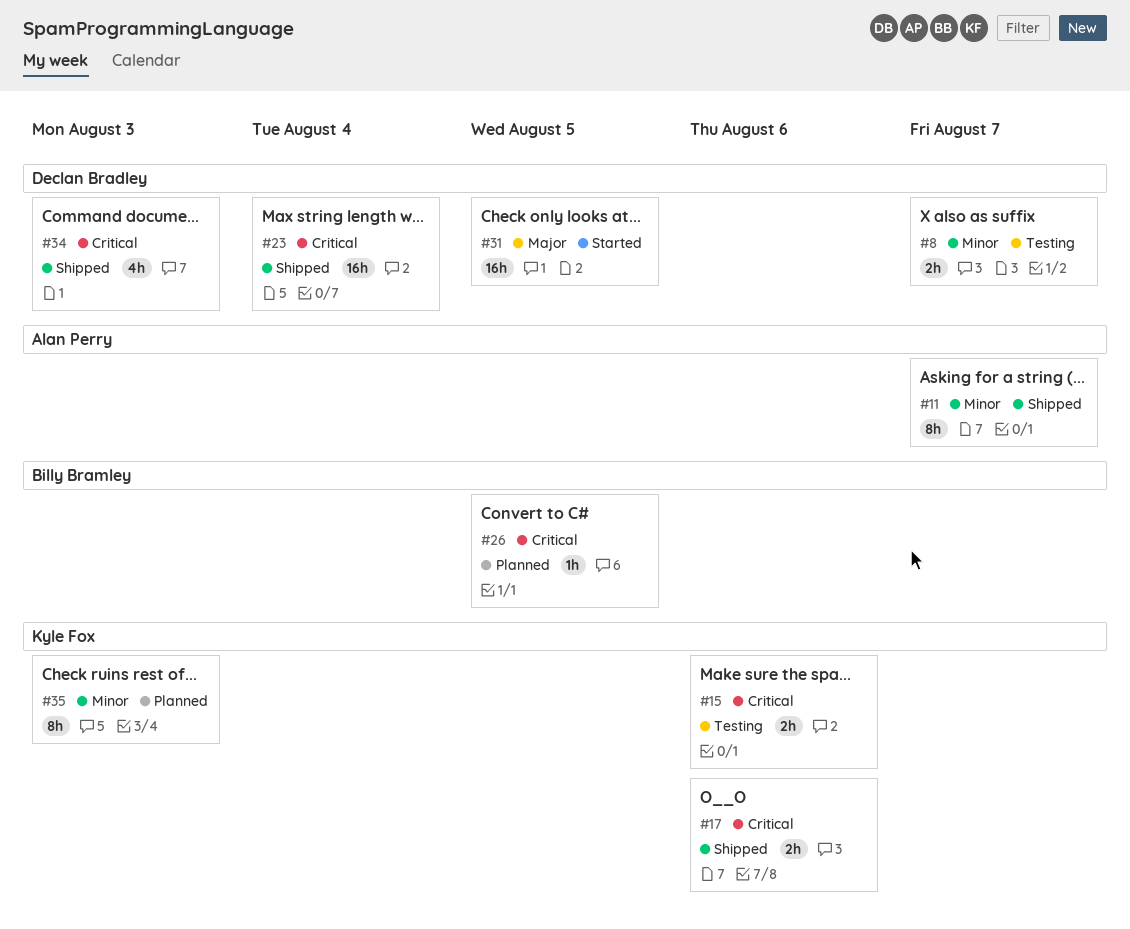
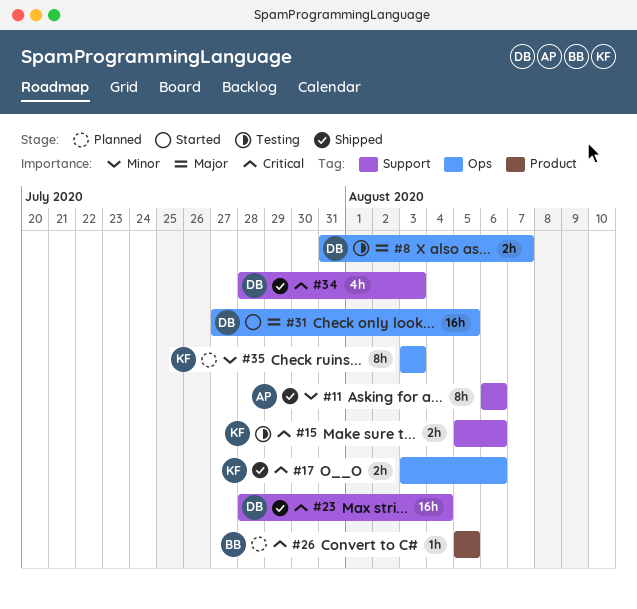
#8, priority: Minor -> Major
#11, due: Aug 7 -> Aug 6

